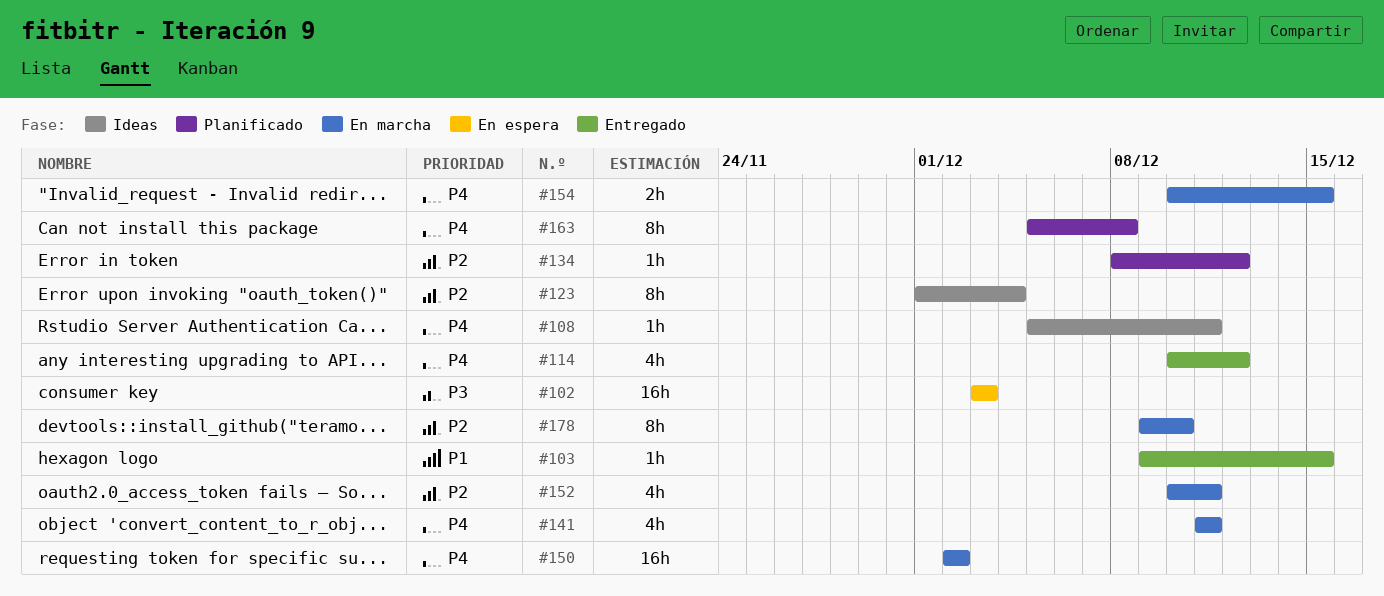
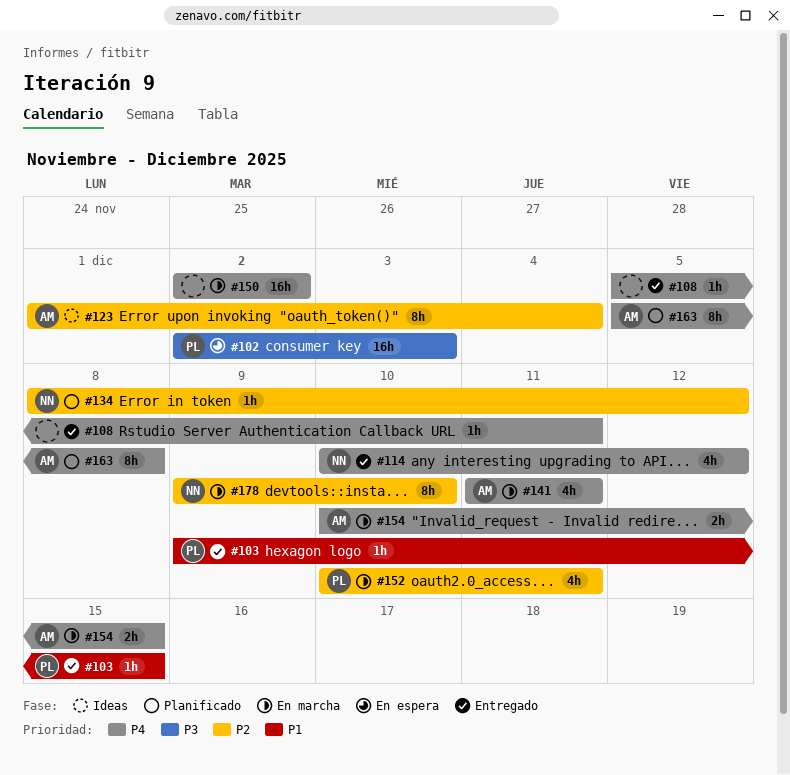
#102, start: Dec 3 -> Dec 2
#108, status: Ideas -> Entregado

